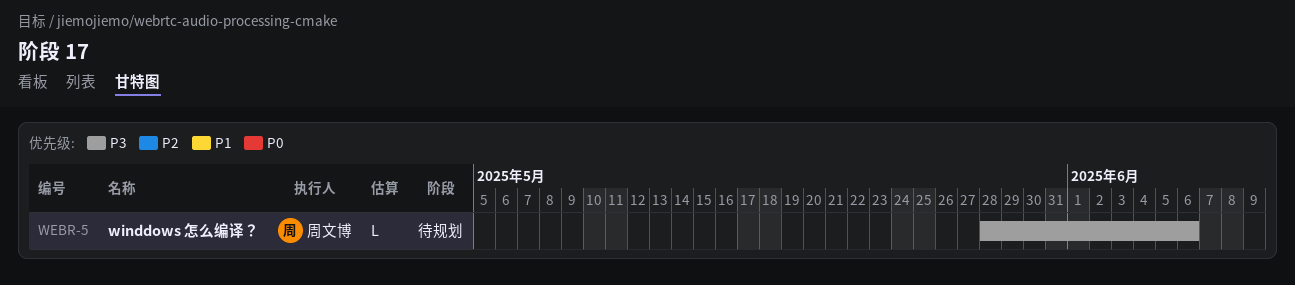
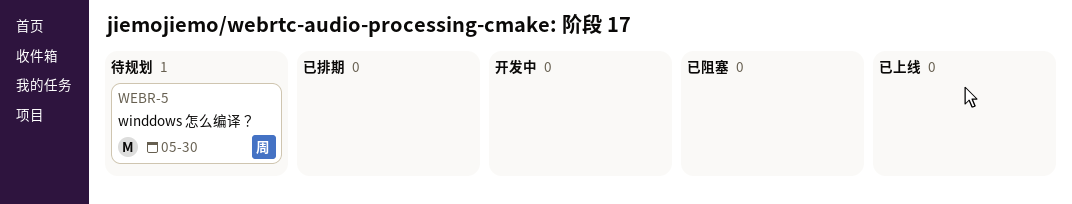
WEBR-5, estimate: L -> M
WEBR-5, due: Jun 6 -> May 30

